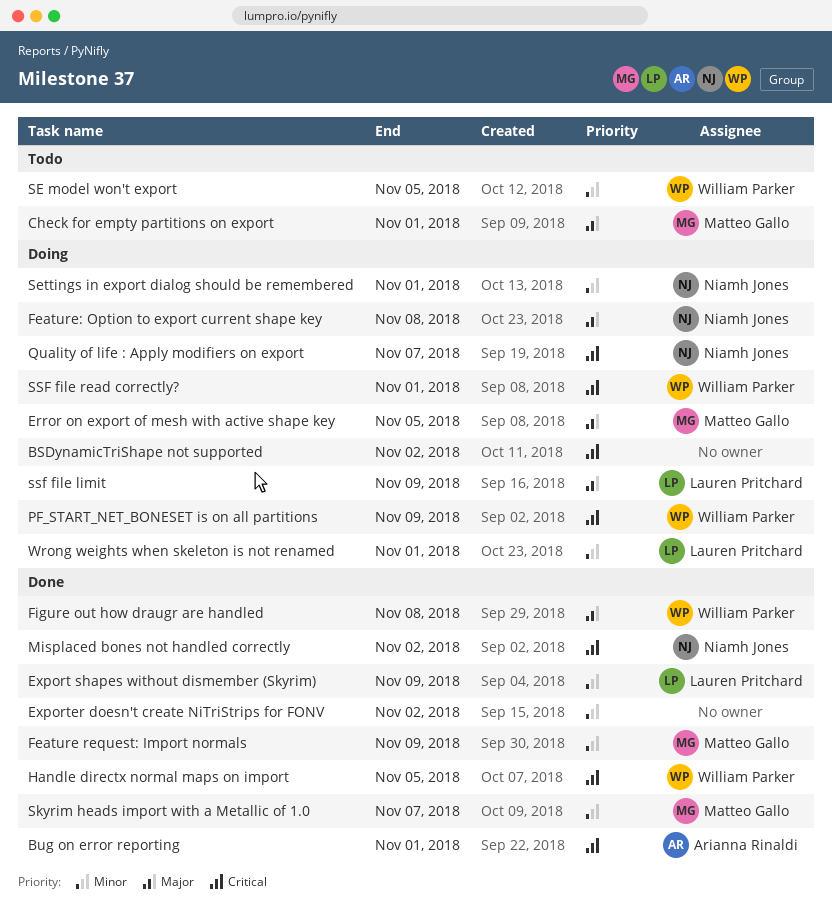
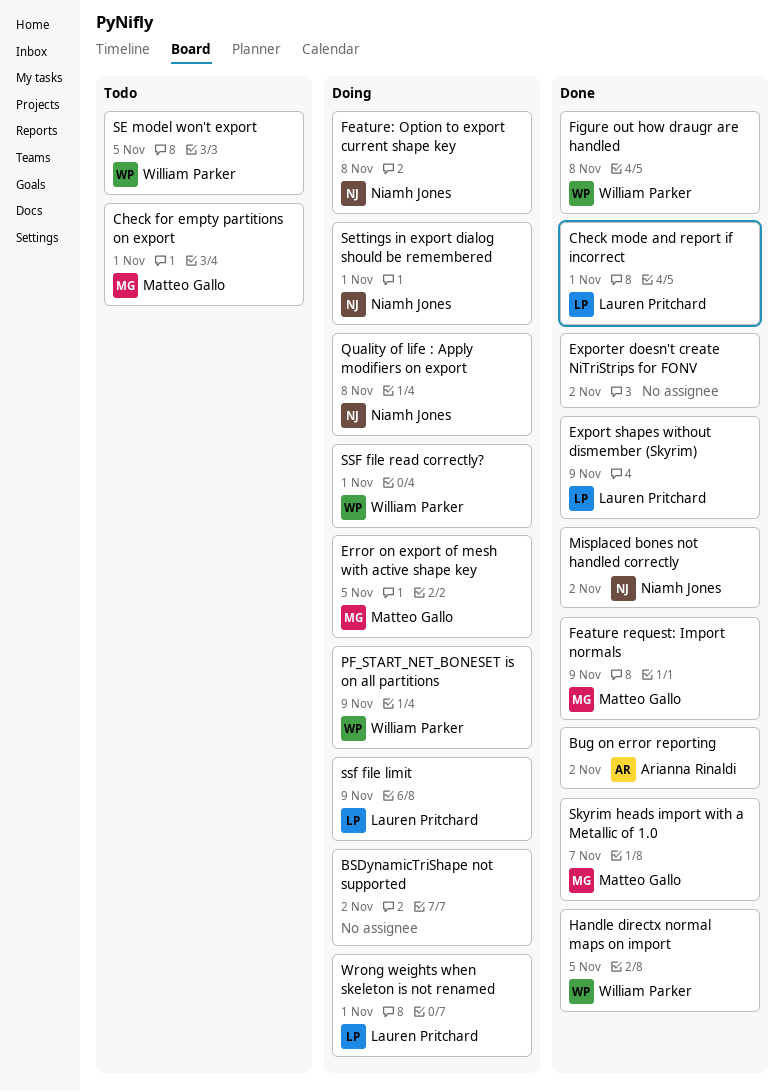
Bug on error reporting, due: Nov 1 -> Nov 2
Check mode and report if incorrect: none -> present
Quality of life : Apply modifiers on export, due: Nov 7 -> Nov 8

